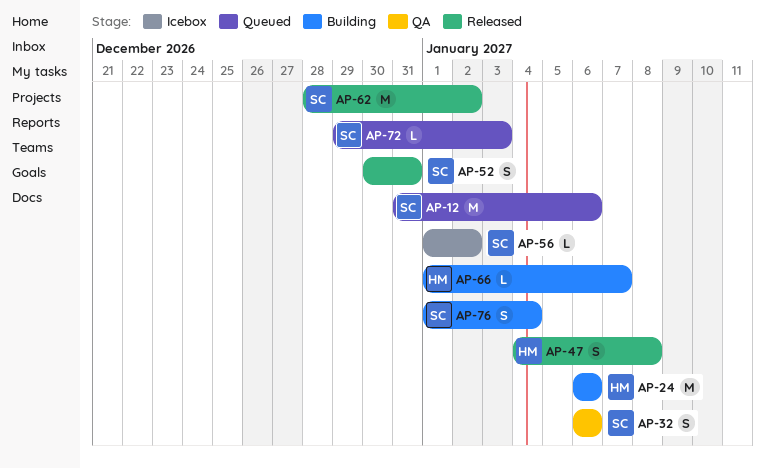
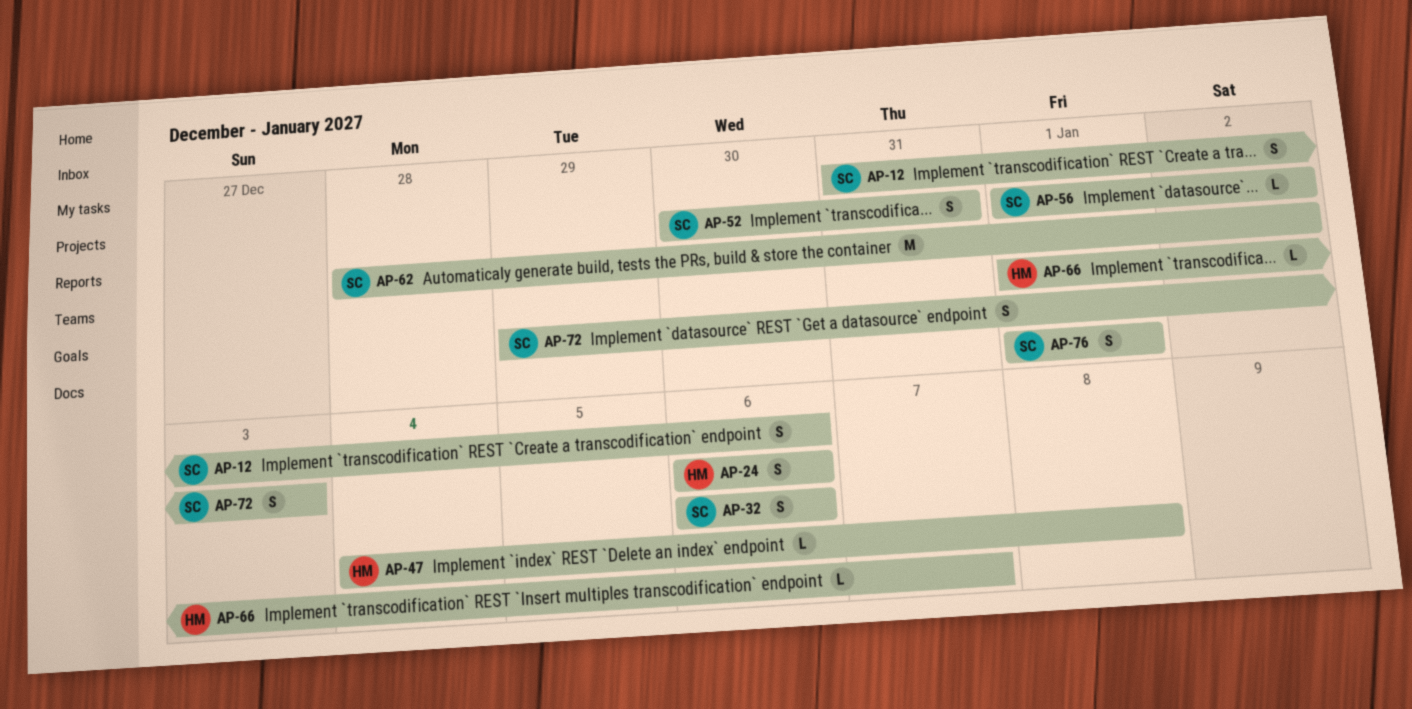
AP-12, estimate: M -> S
AP-24, estimate: M -> S
AP-47, estimate: S -> L
AP-72, estimate: L -> S
AP-76, due: Jan 4 -> Jan 1

